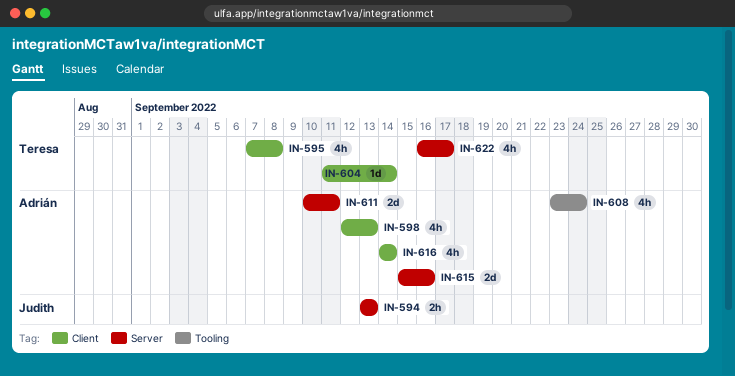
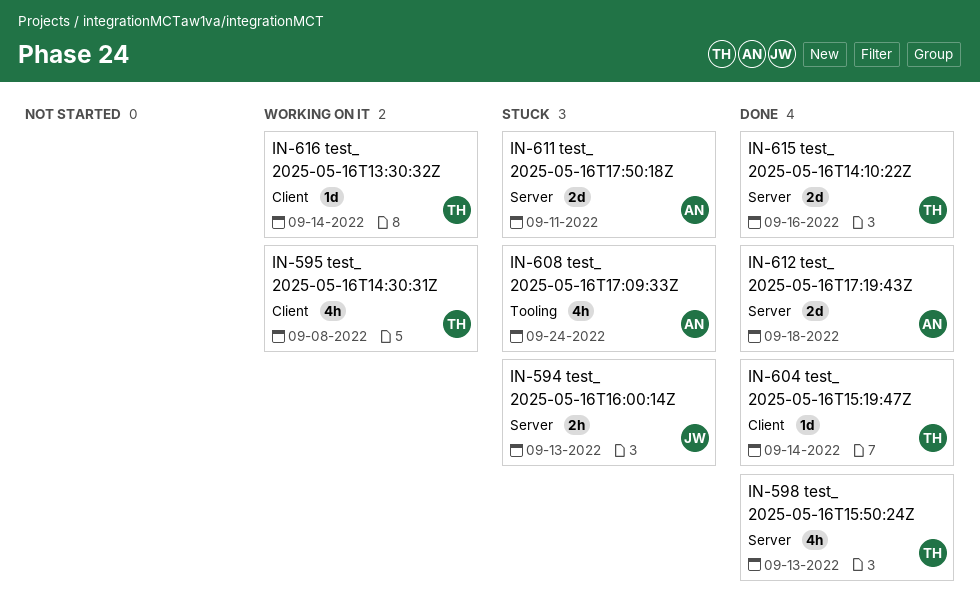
IN-598, owner: Adrián -> Teresa
IN-598, label: Client -> Server
IN-612: none -> present
IN-615, owner: Adrián -> Teresa
IN-616, owner: Adrián -> Teresa
IN-616, estimate: 4h -> 1d
IN-622: present -> none

